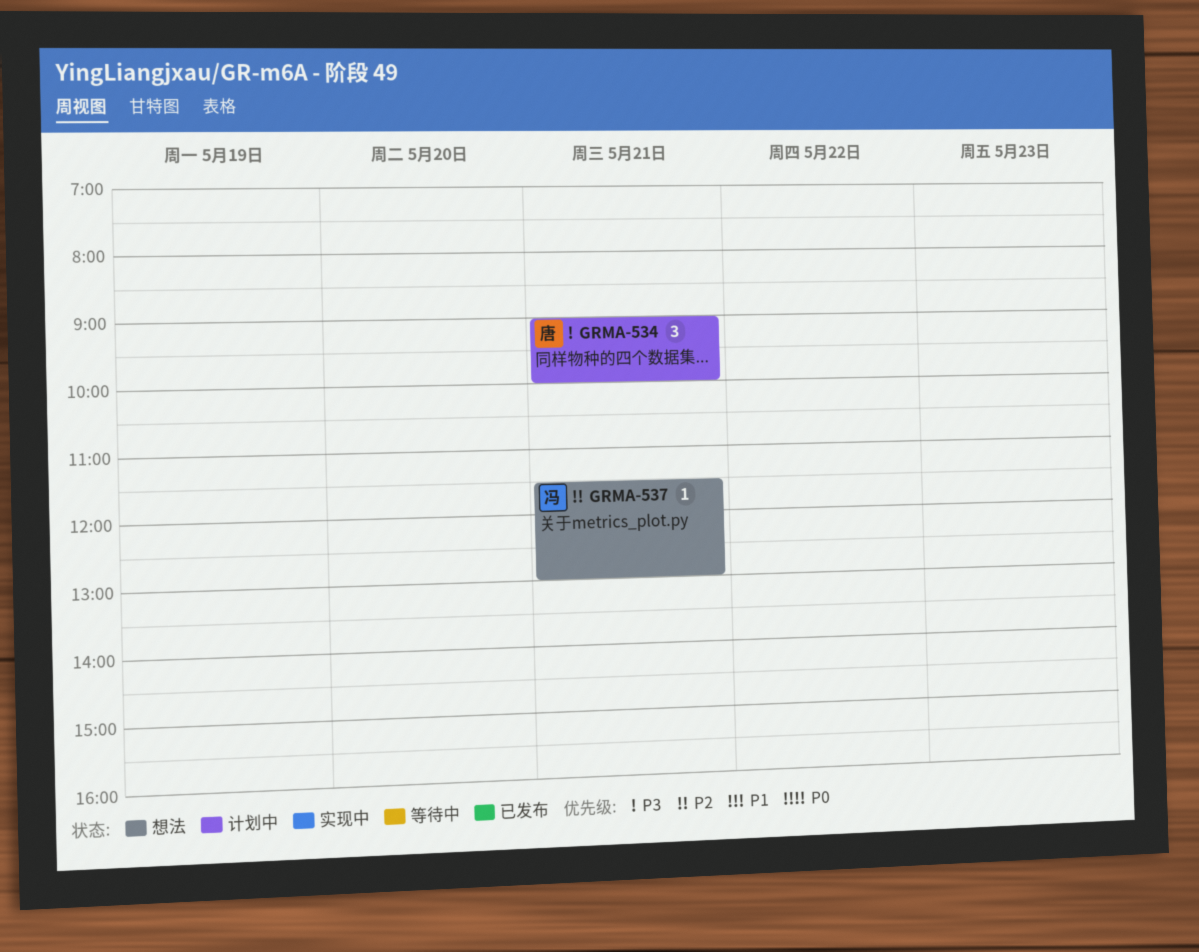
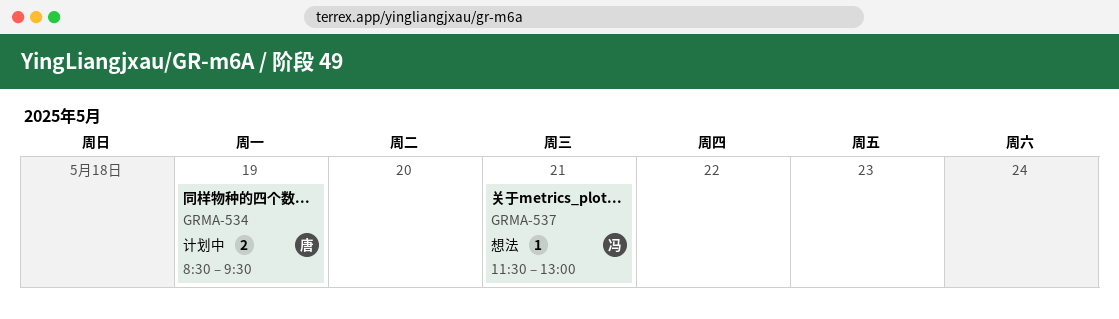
GRMA-534, estimate: 3 -> 2
GRMA-534, day: May 21 -> May 19
GRMA-534, begins: 09:00 -> 08:30
GRMA-534, ends: 10:00 -> 09:30

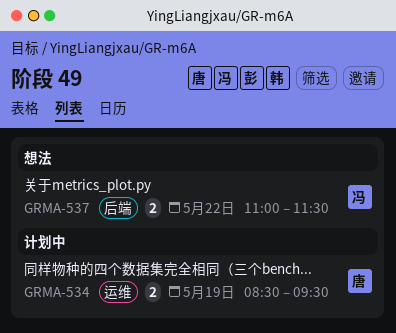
GRMA-537, estimate: 1 -> 2
GRMA-537, day: May 21 -> May 22
GRMA-537, begins: 11:30 -> 11:00
GRMA-537, ends: 13:00 -> 11:30

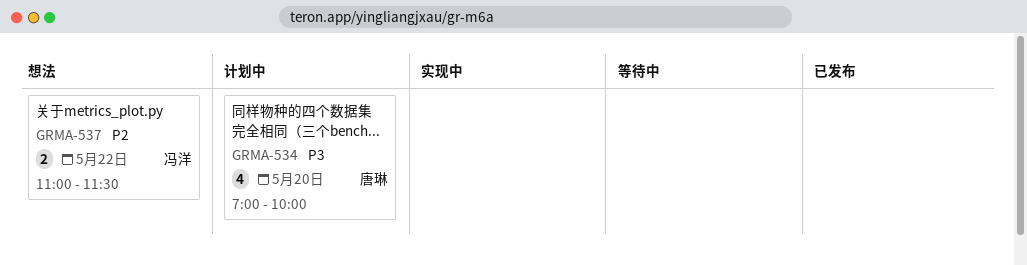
GRMA-534, estimate: 2 -> 4
GRMA-534, day: May 19 -> May 20
GRMA-534, begins: 08:30 -> 07:00
GRMA-534, ends: 09:30 -> 10:00

